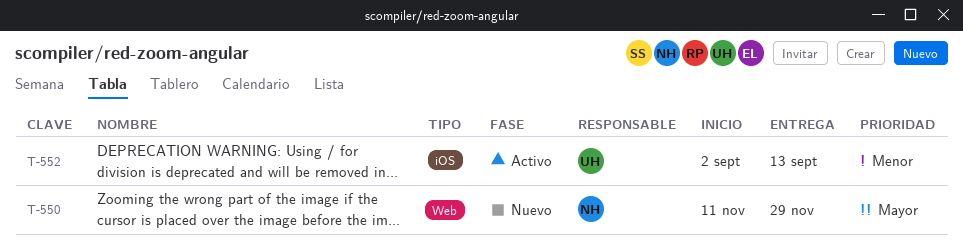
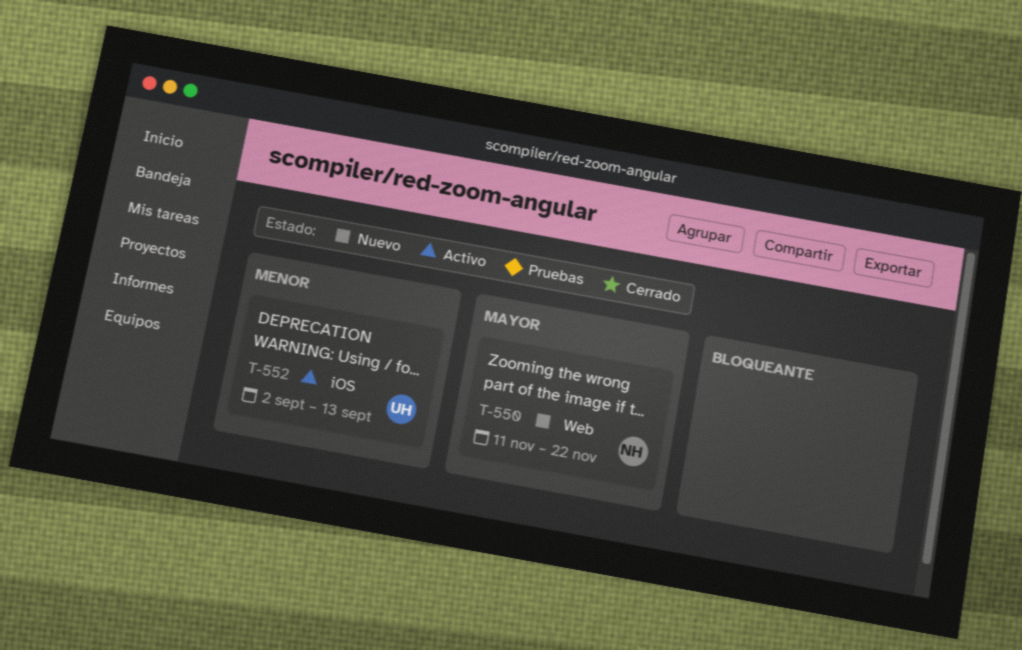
T-550, due: Nov 29 -> Nov 22

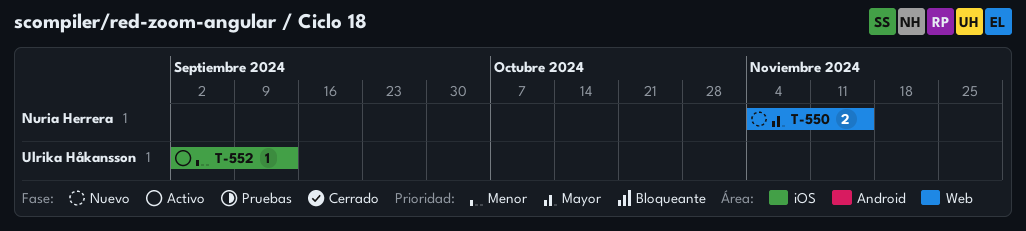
T-550, start: Nov 11 -> Nov 4
T-550, due: Nov 22 -> Nov 15

